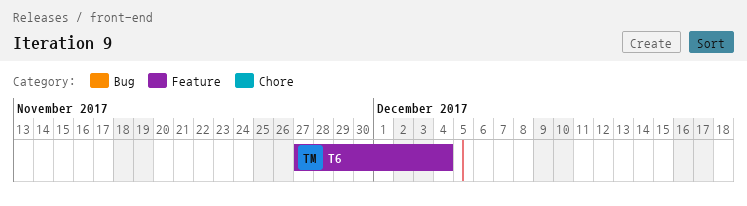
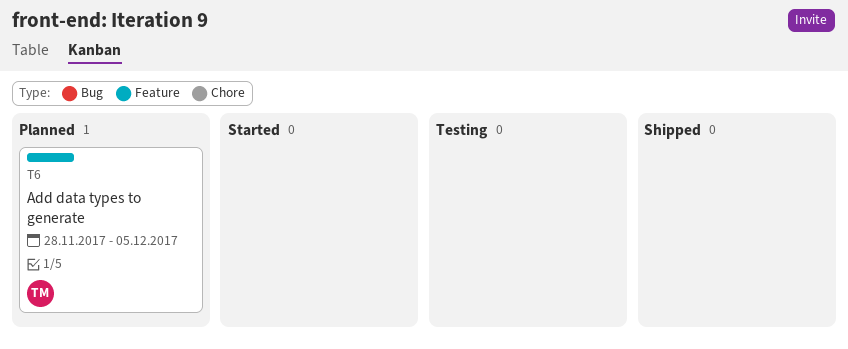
T6, start: Nov 27 -> Nov 28
T6, due: Dec 4 -> Dec 5

